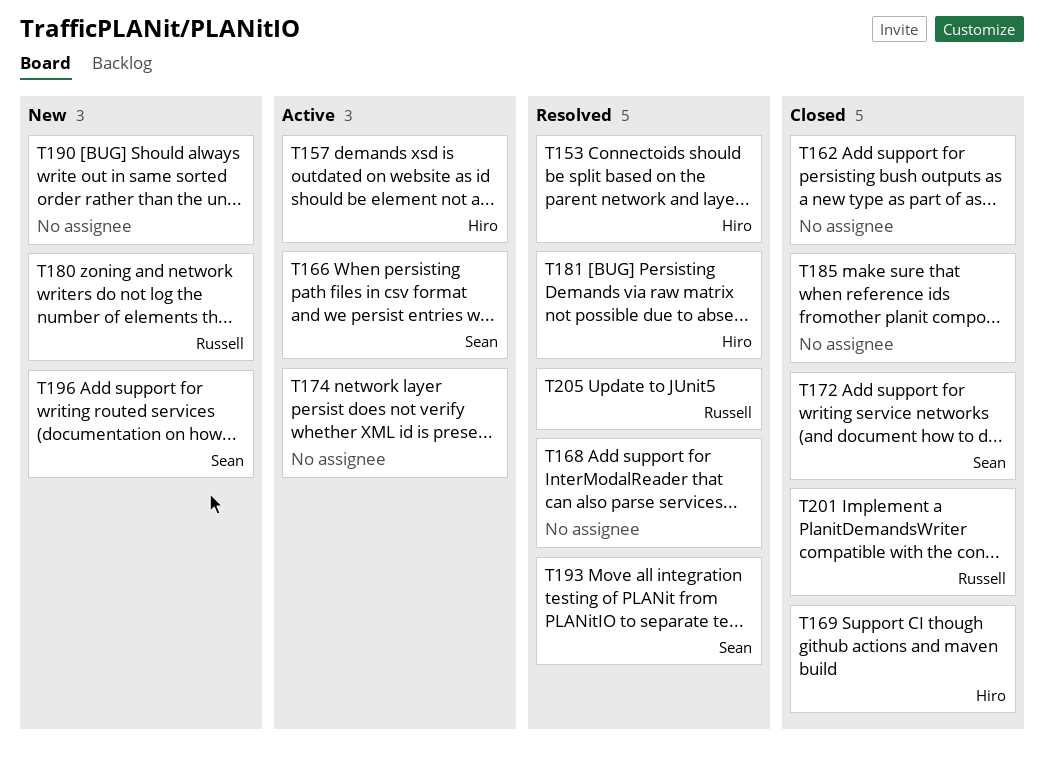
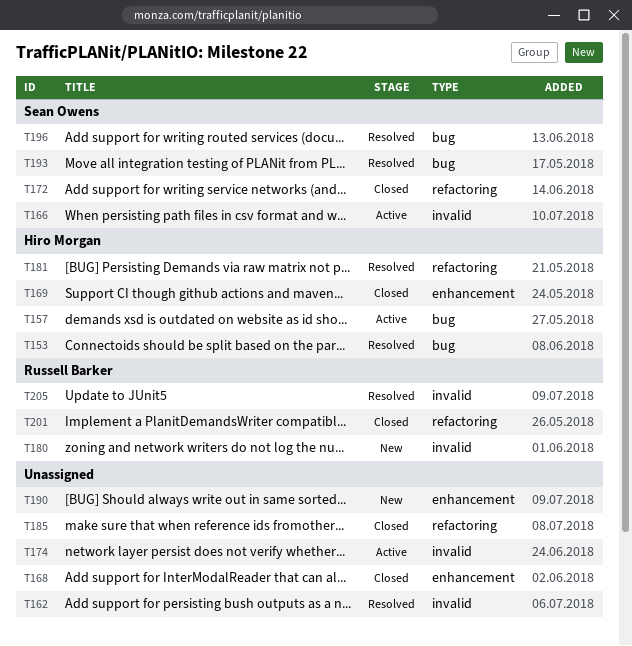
T162, status: Closed -> Resolved
T168, status: Resolved -> Closed
T196, status: New -> Resolved

